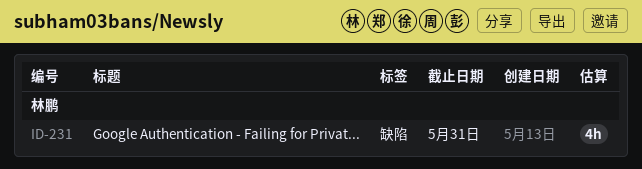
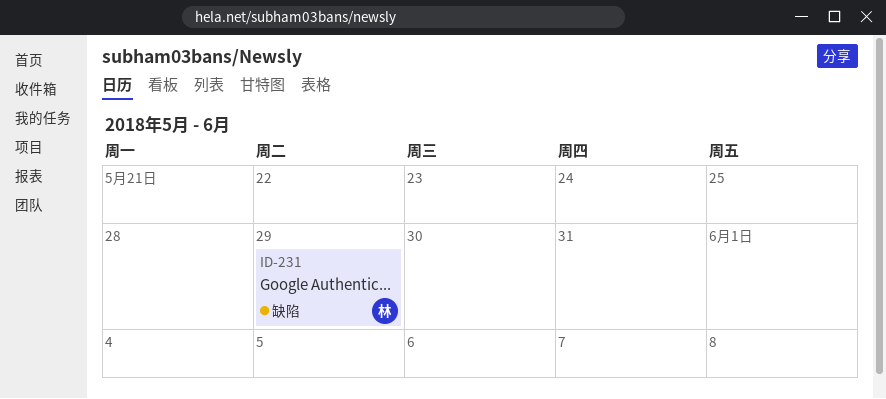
ID-231, due: May 31 -> May 29

